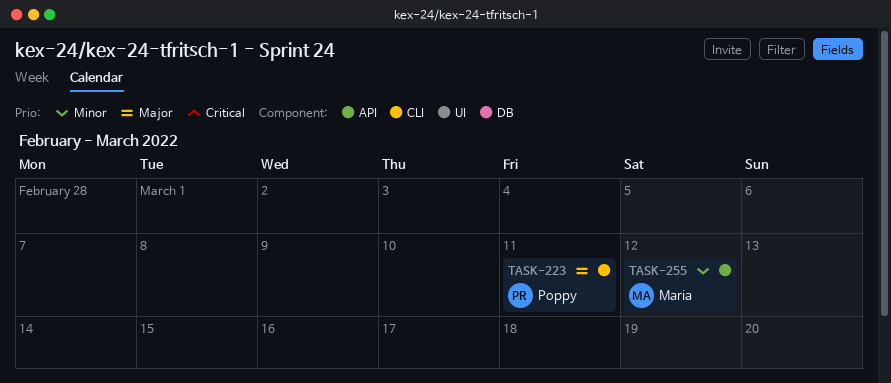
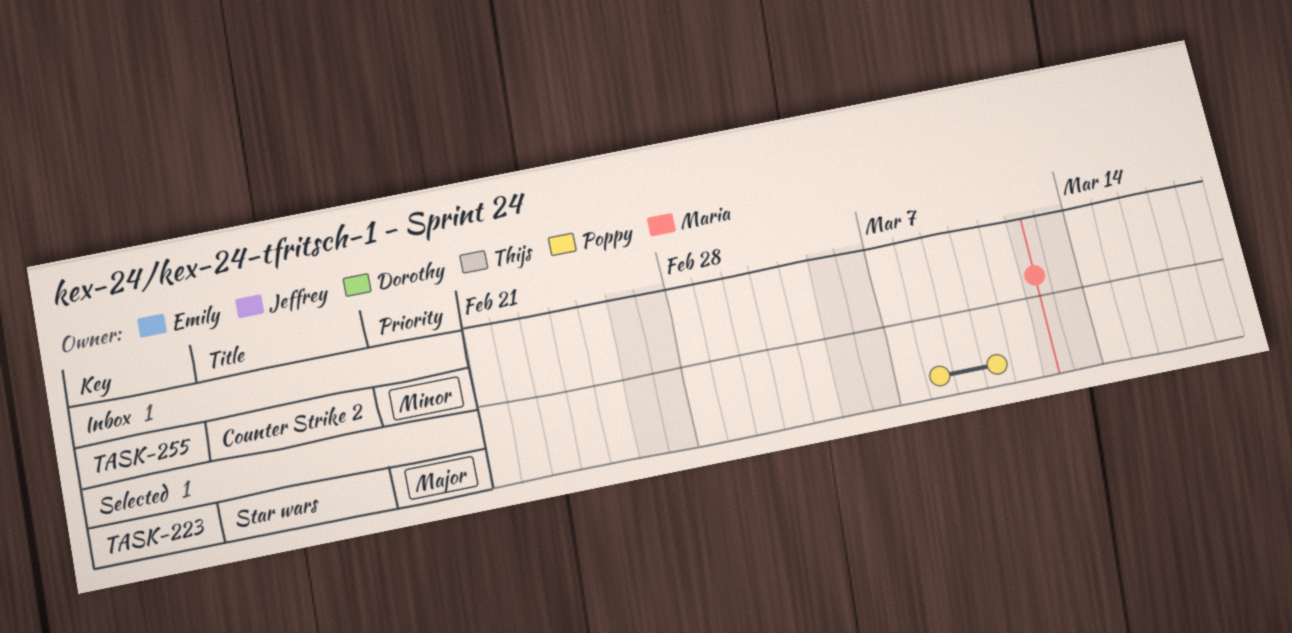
TASK-223, due: Mar 11 -> Mar 10

